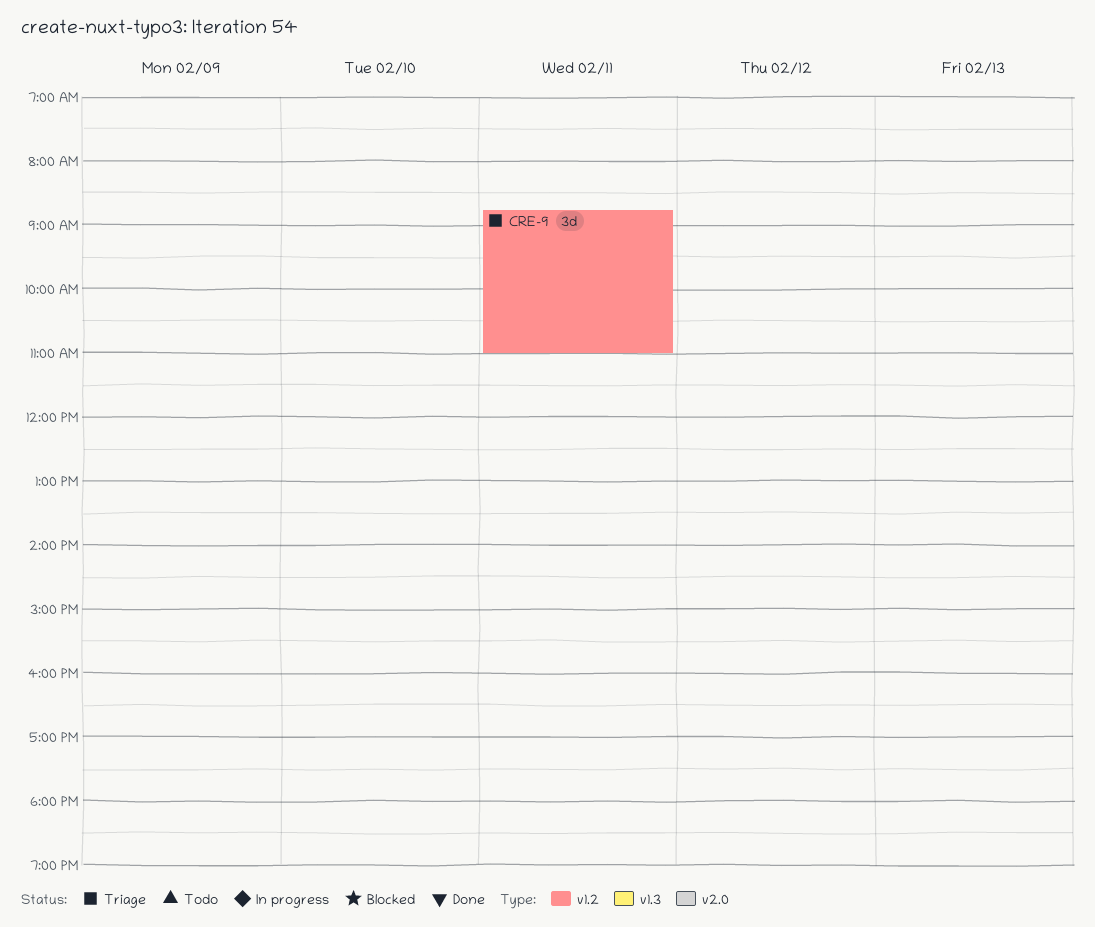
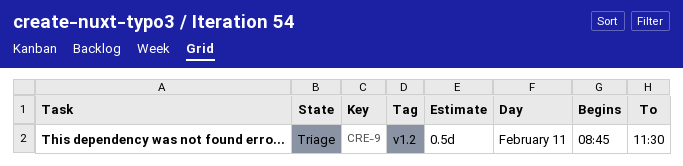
CRE-9, estimate: 3d -> 0.5d
CRE-9, ends: 11:00 -> 11:30

